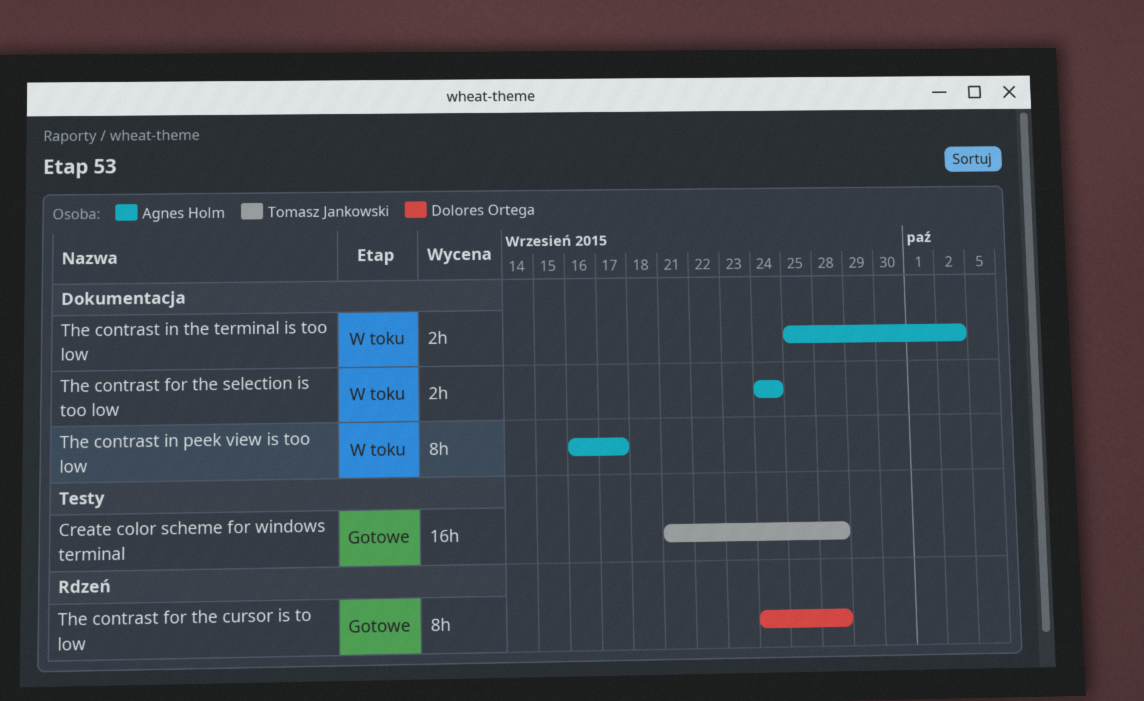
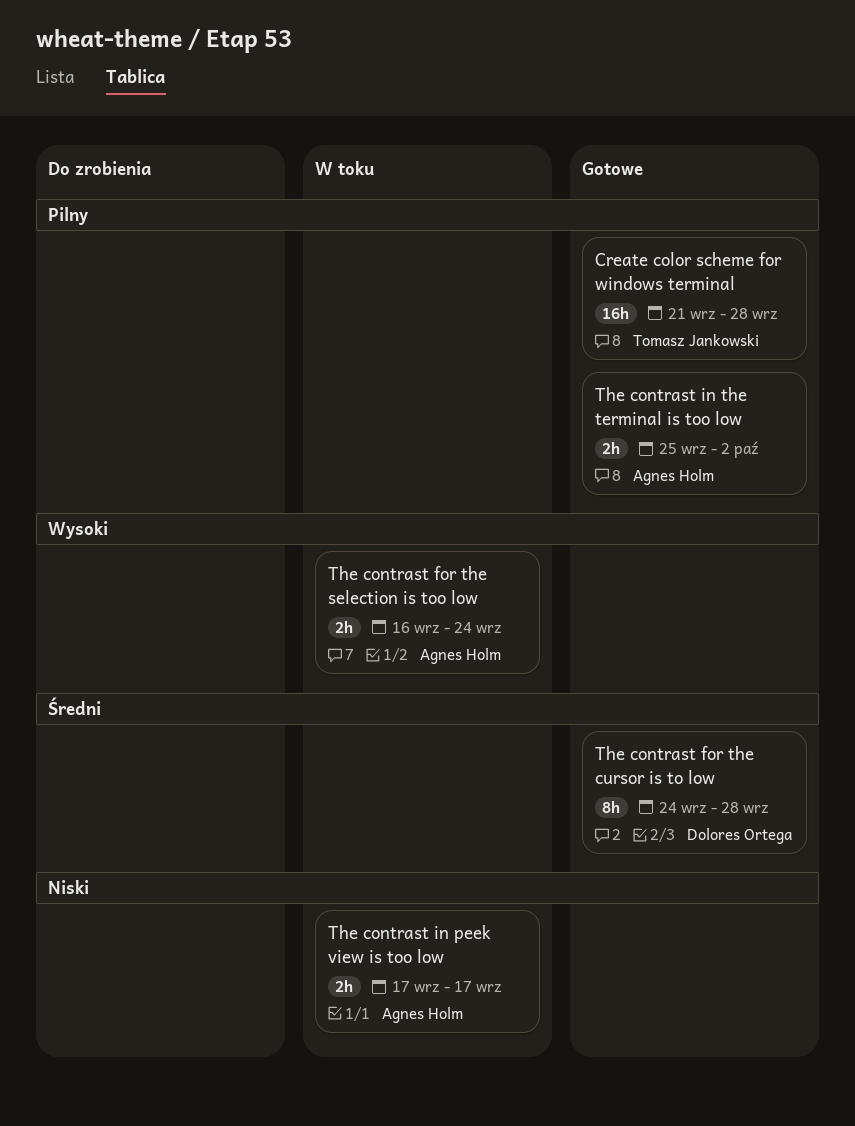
The contrast for the selection is too low, start: Sep 24 -> Sep 16
The contrast in peek view is too low, estimate: 8h -> 2h
The contrast in peek view is too low, start: Sep 16 -> Sep 17
The contrast in the terminal is too low, status: W toku -> Gotowe

